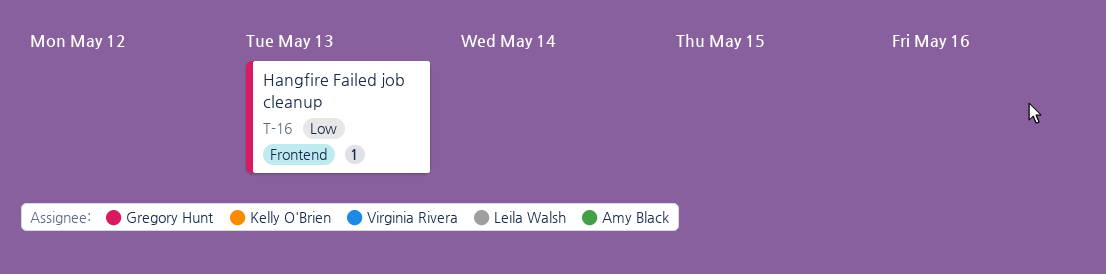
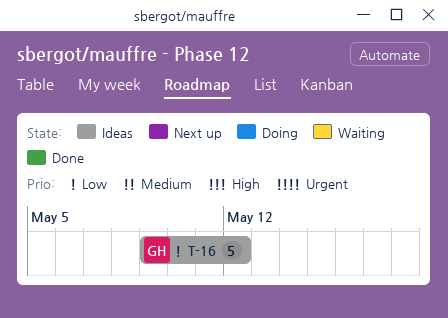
T-16, estimate: 1 -> 5
T-16, due: May 13 -> May 12

